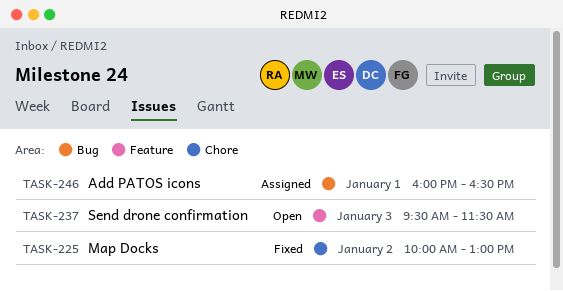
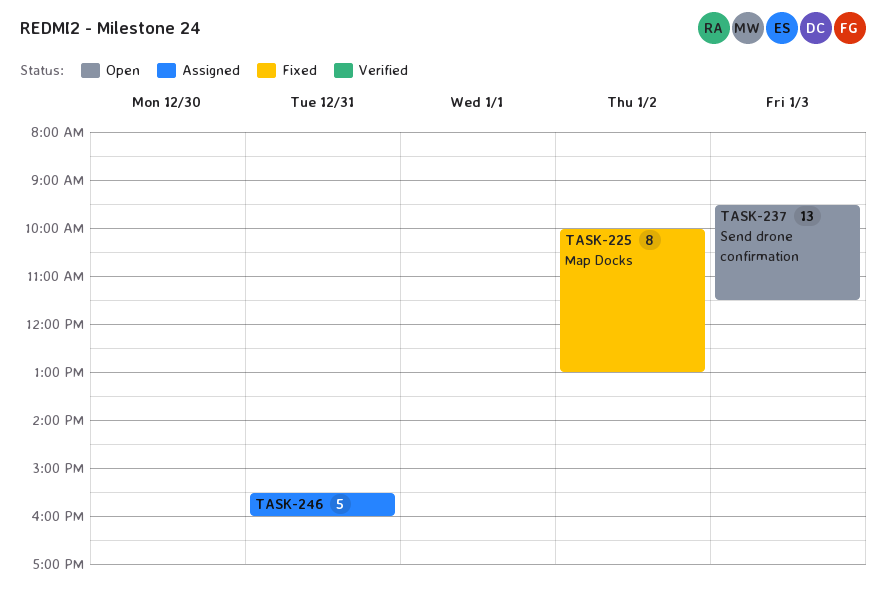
TASK-246, day: Jan 1 -> Dec 31
TASK-246, begins: 16:00 -> 15:30
TASK-246, ends: 16:30 -> 16:00

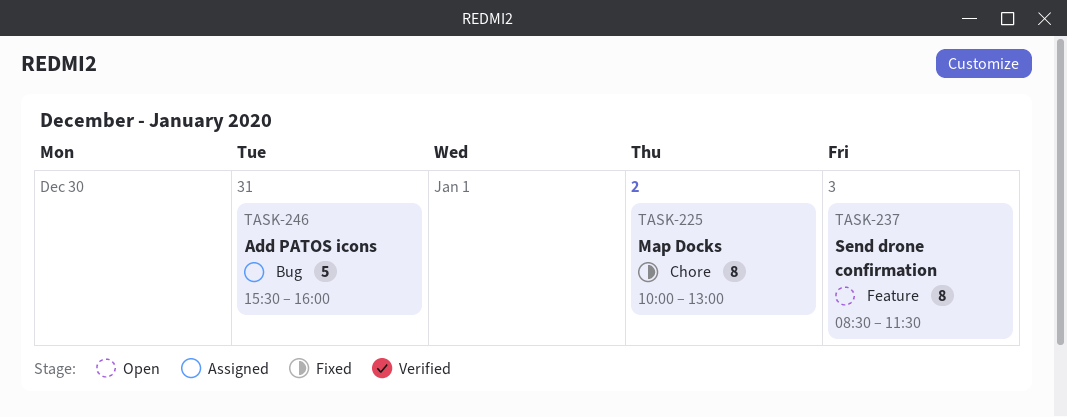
TASK-237, estimate: 13 -> 8
TASK-237, begins: 09:30 -> 08:30

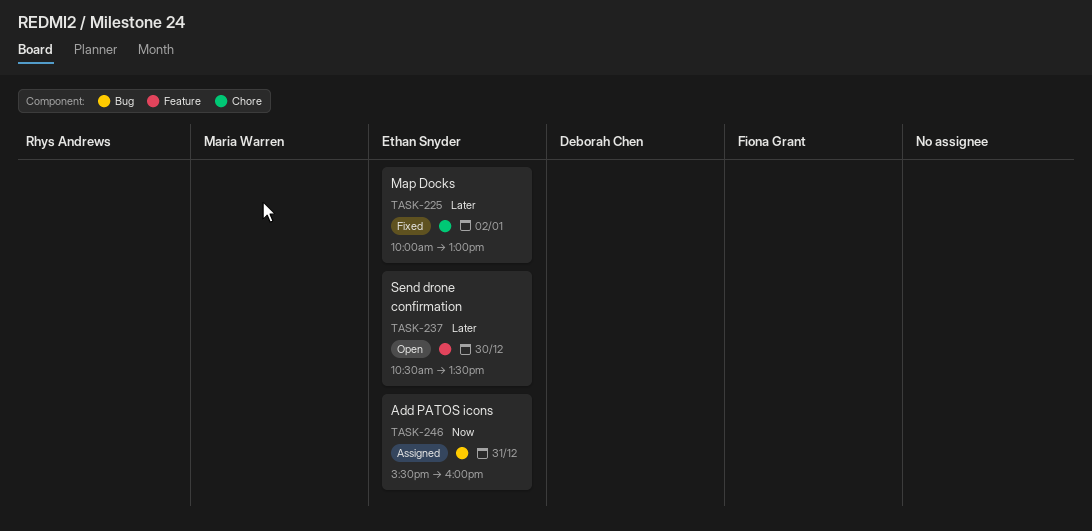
TASK-237, day: Jan 3 -> Dec 30
TASK-237, begins: 08:30 -> 10:30
TASK-237, ends: 11:30 -> 13:30

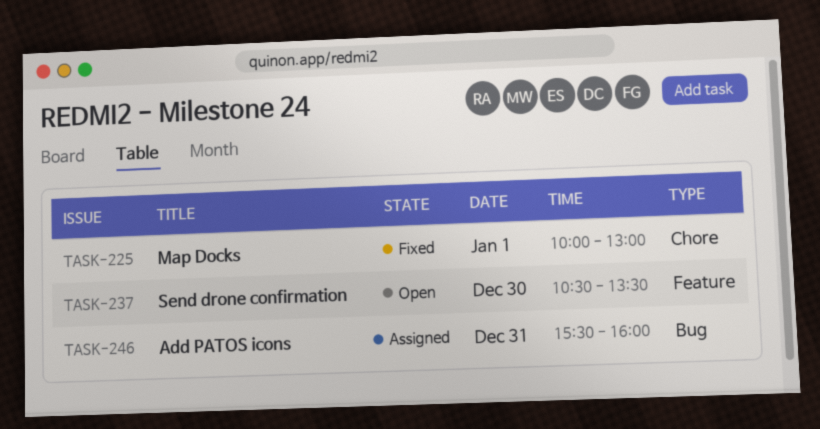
TASK-225, day: Jan 2 -> Jan 1

